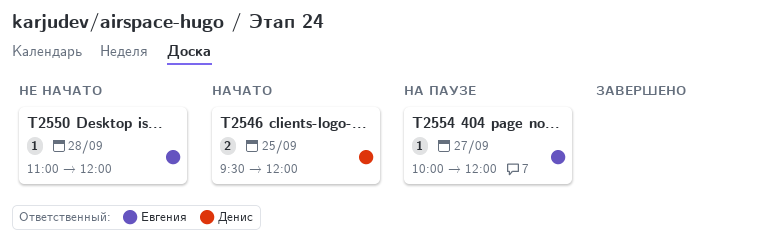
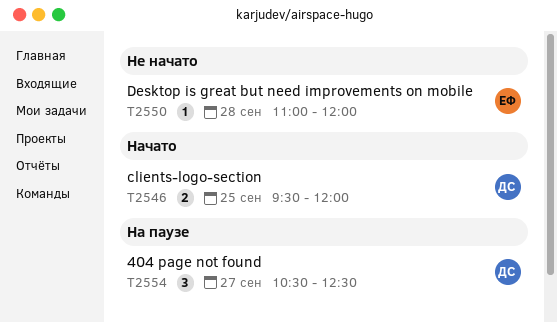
T2554, owner: Евгения -> Денис
T2554, estimate: 1 -> 3
T2554, begins: 10:00 -> 10:30
T2554, ends: 12:00 -> 12:30

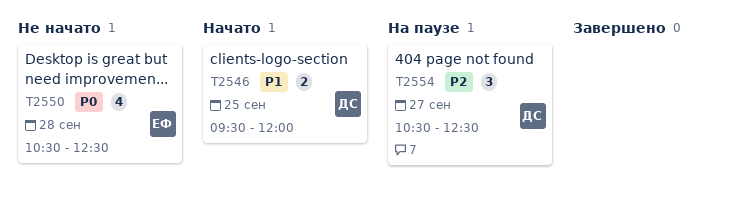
T2550, estimate: 1 -> 4
T2550, begins: 11:00 -> 10:30
T2550, ends: 12:00 -> 12:30

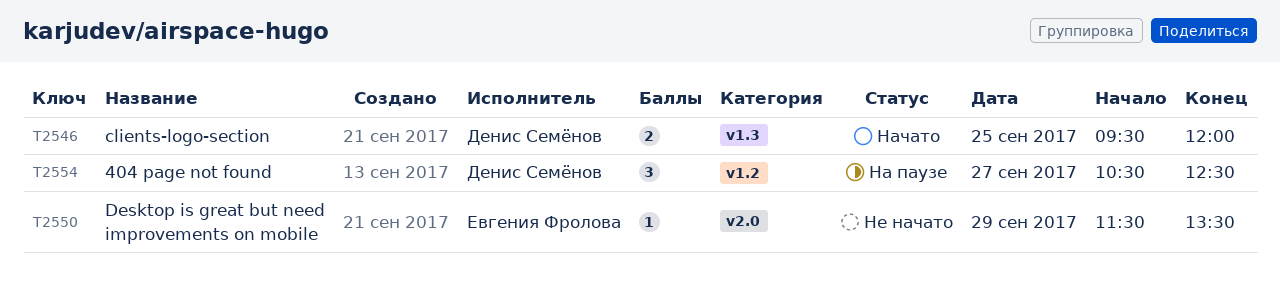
T2550, estimate: 4 -> 1
T2550, day: Sep 28 -> Sep 29
T2550, begins: 10:30 -> 11:30
T2550, ends: 12:30 -> 13:30

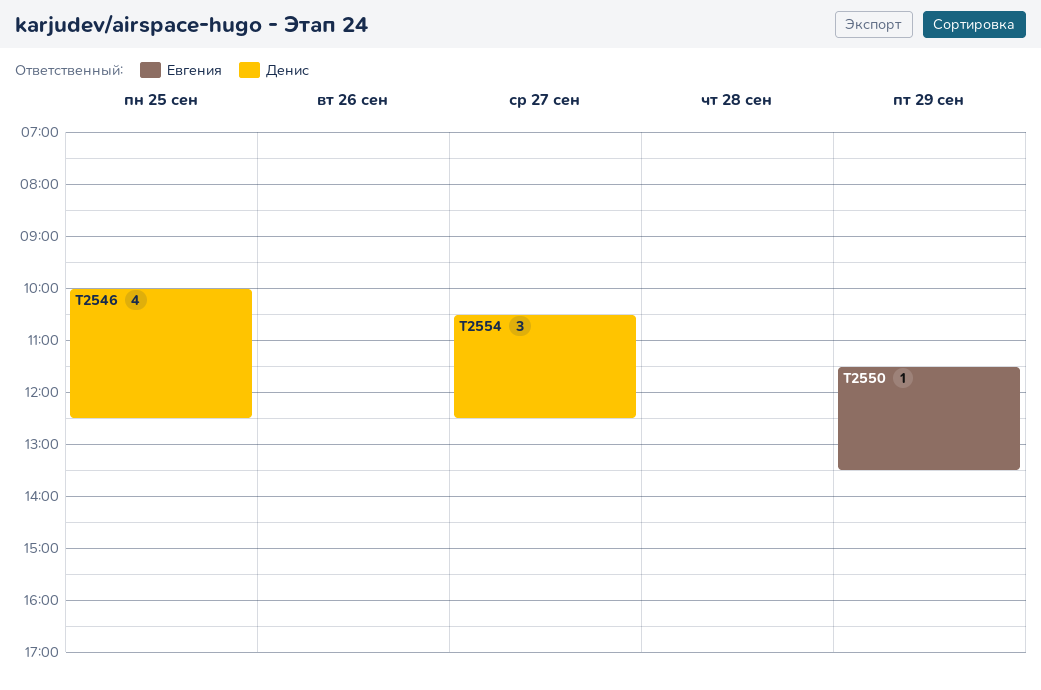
T2546, estimate: 2 -> 4
T2546, begins: 09:30 -> 10:00
T2546, ends: 12:00 -> 12:30

